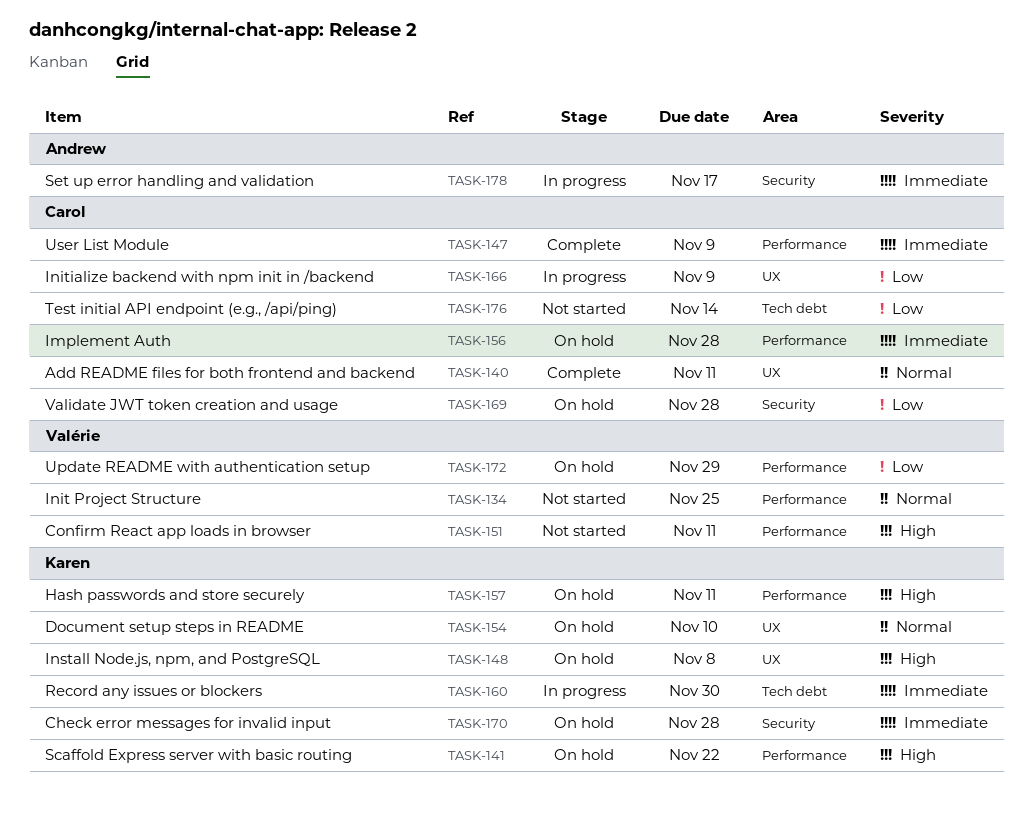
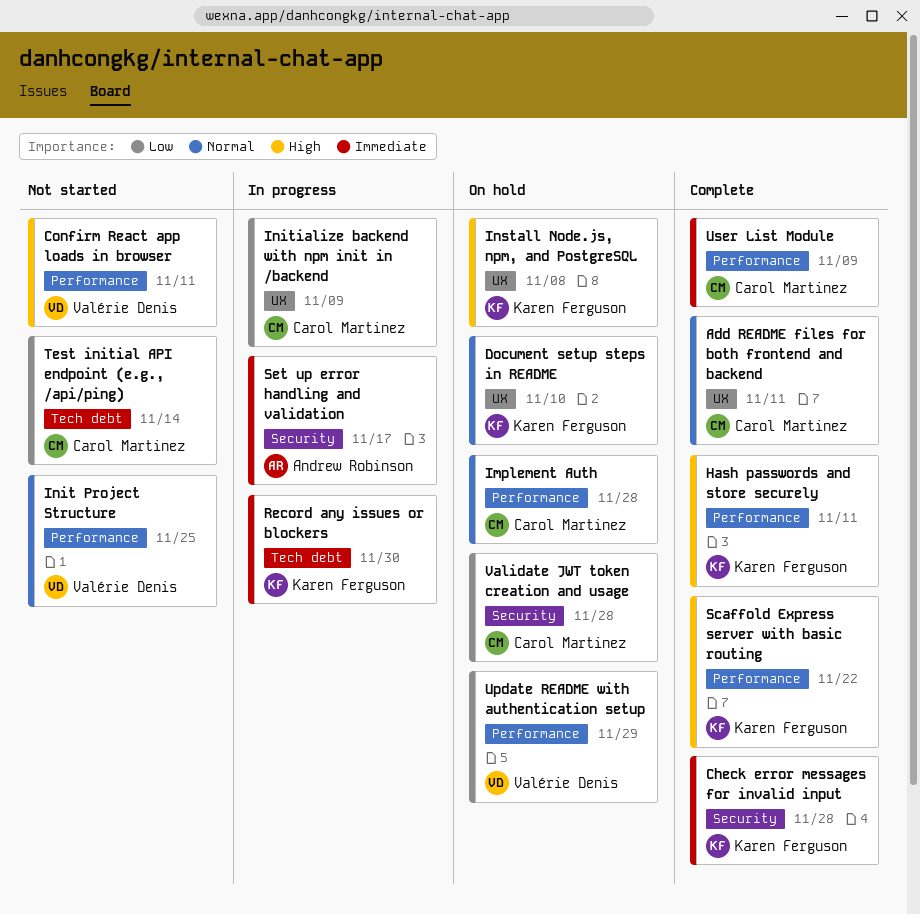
Check error messages for invalid input, status: On hold -> Complete
Hash passwords and store securely, status: On hold -> Complete
Implement Auth, priority: Immediate -> Normal
Scaffold Express server with basic routing, status: On hold -> Complete

